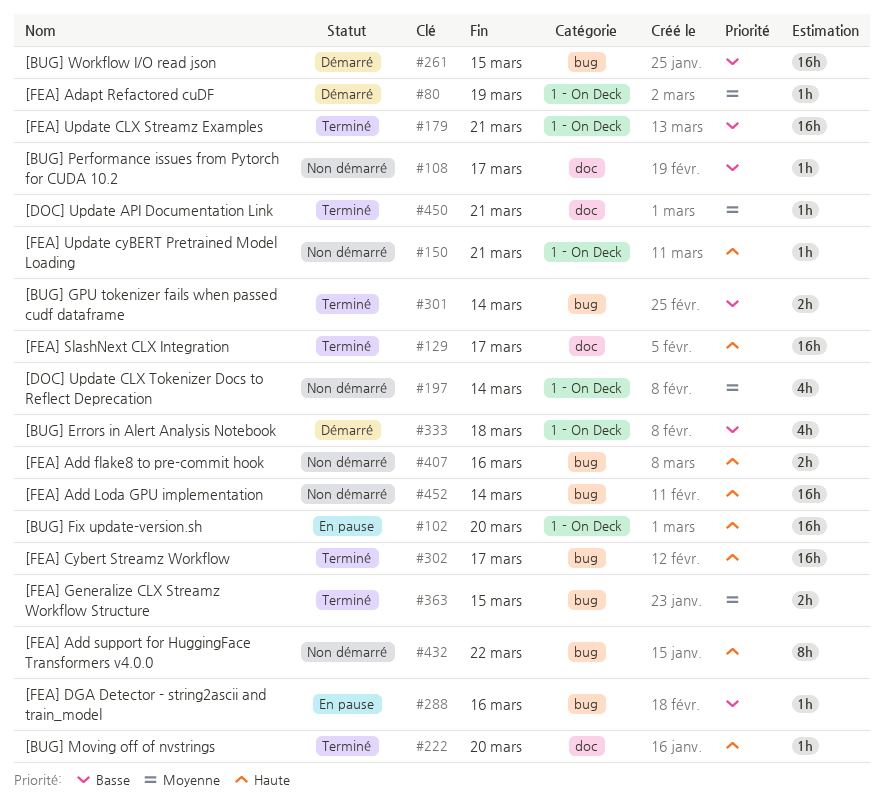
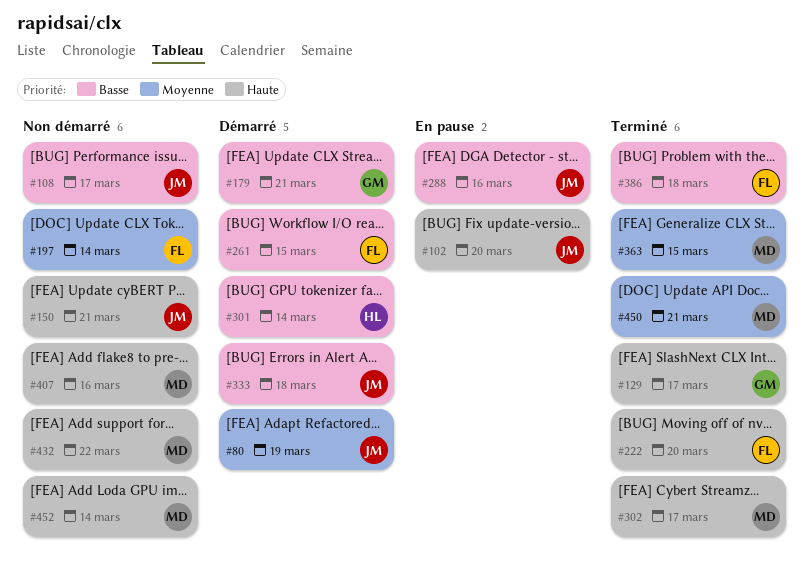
#179, status: Terminé -> Démarré
#301, status: Terminé -> Démarré
#386: none -> present

